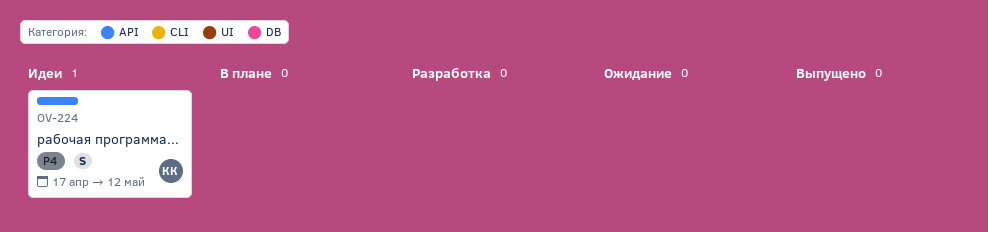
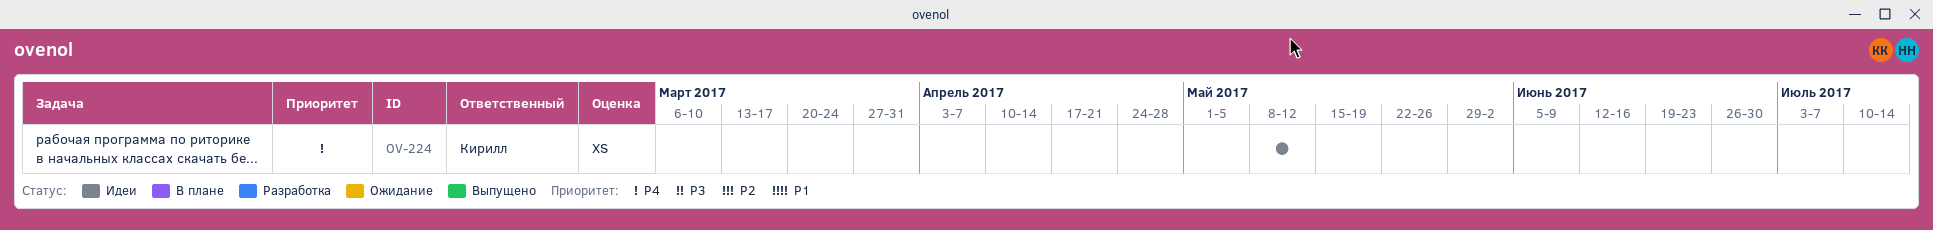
OV-224, estimate: S -> XS
OV-224, start: Apr 17 -> May 8

